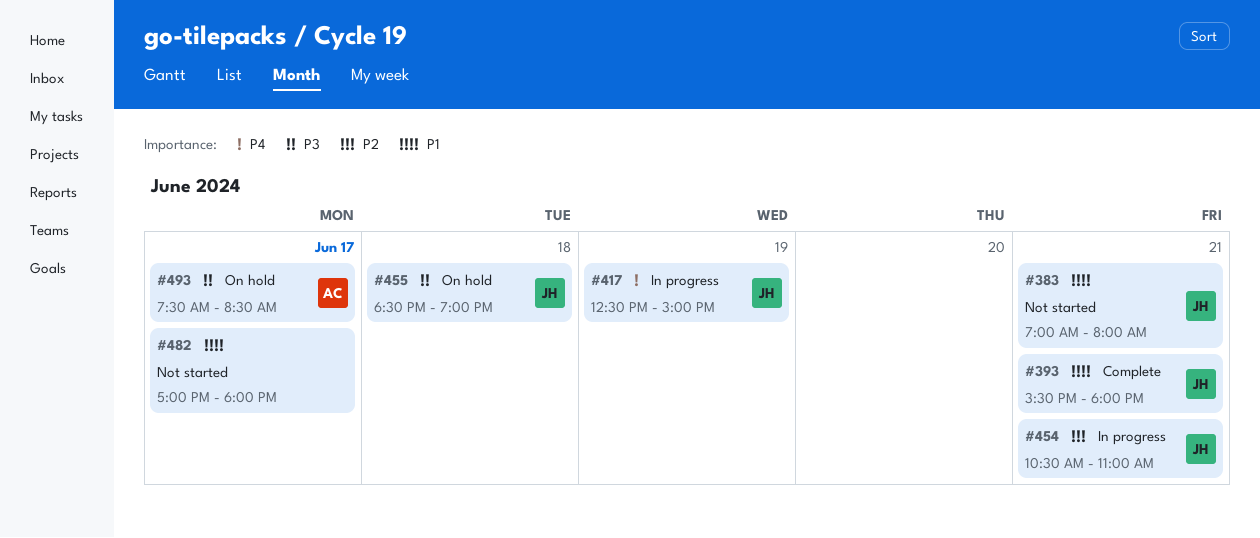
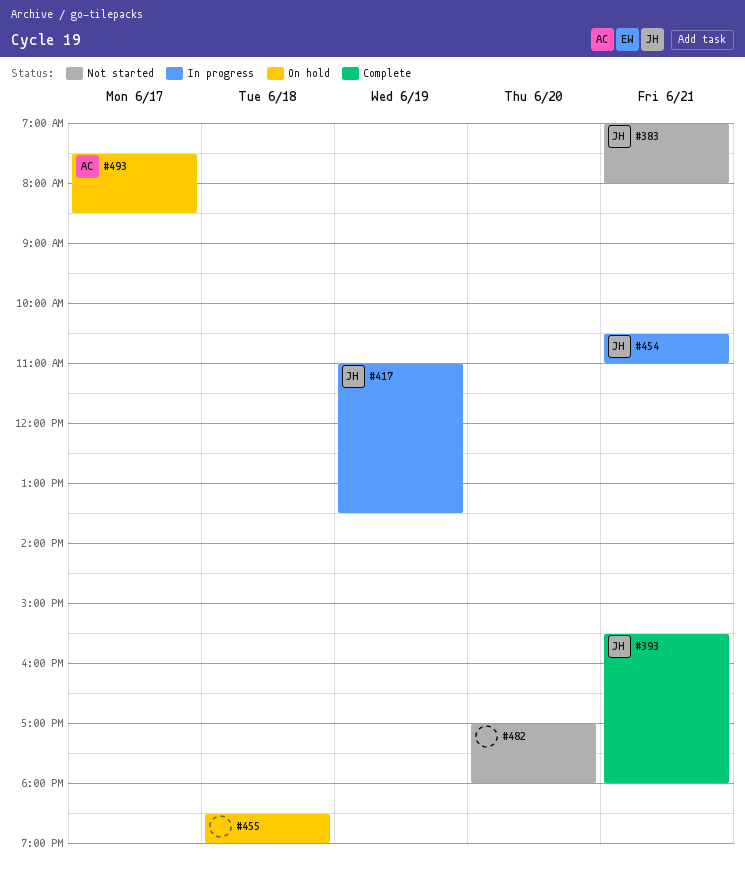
#417, begins: 12:30 -> 11:00
#417, ends: 15:00 -> 13:30
#455, owner: JH -> none
#482, day: Jun 17 -> Jun 20

